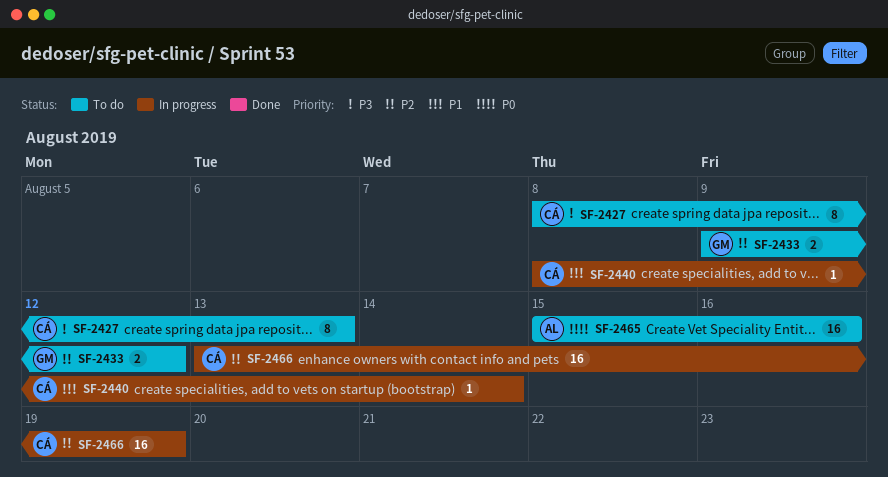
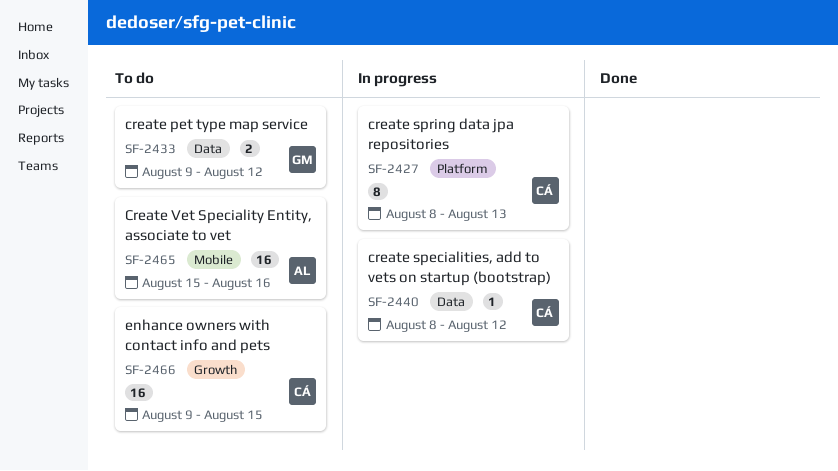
SF-2427, status: To do -> In progress
SF-2440, due: Aug 14 -> Aug 12
SF-2466, status: In progress -> To do
SF-2466, start: Aug 13 -> Aug 9
SF-2466, due: Aug 19 -> Aug 15

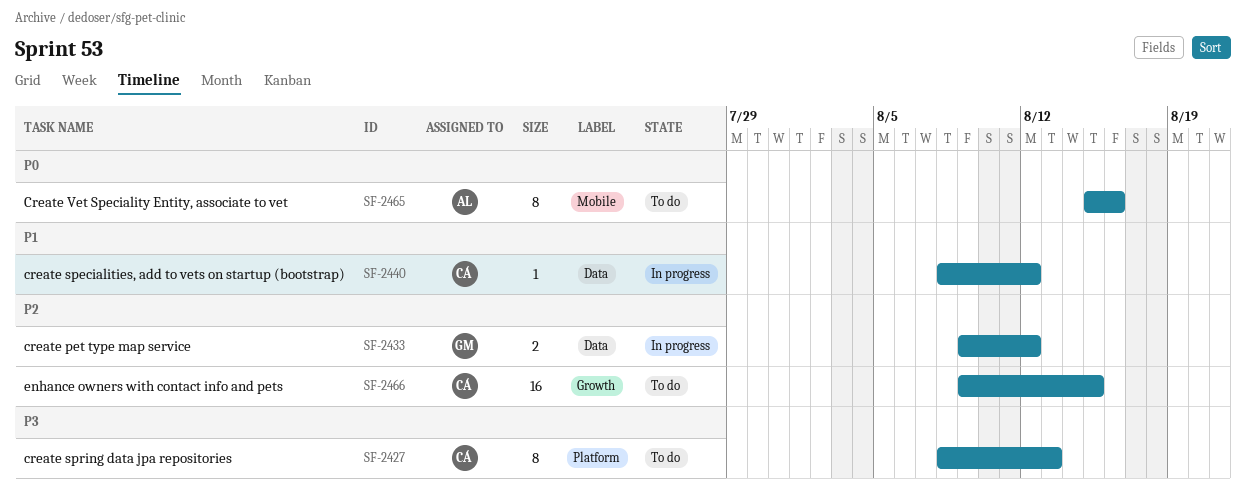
SF-2427, status: In progress -> To do
SF-2433, status: To do -> In progress
SF-2465, estimate: 16 -> 8

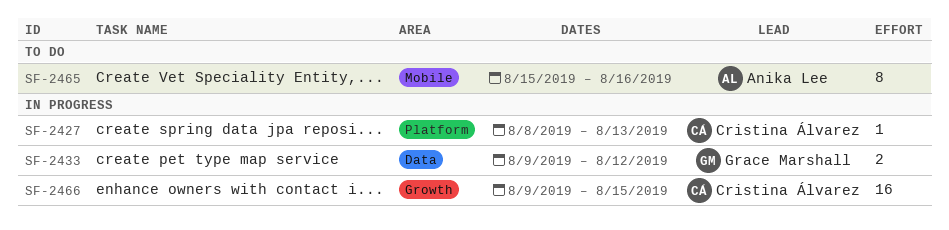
SF-2427, status: To do -> In progress
SF-2427, estimate: 8 -> 1
SF-2440: present -> none
SF-2466, status: To do -> In progress

